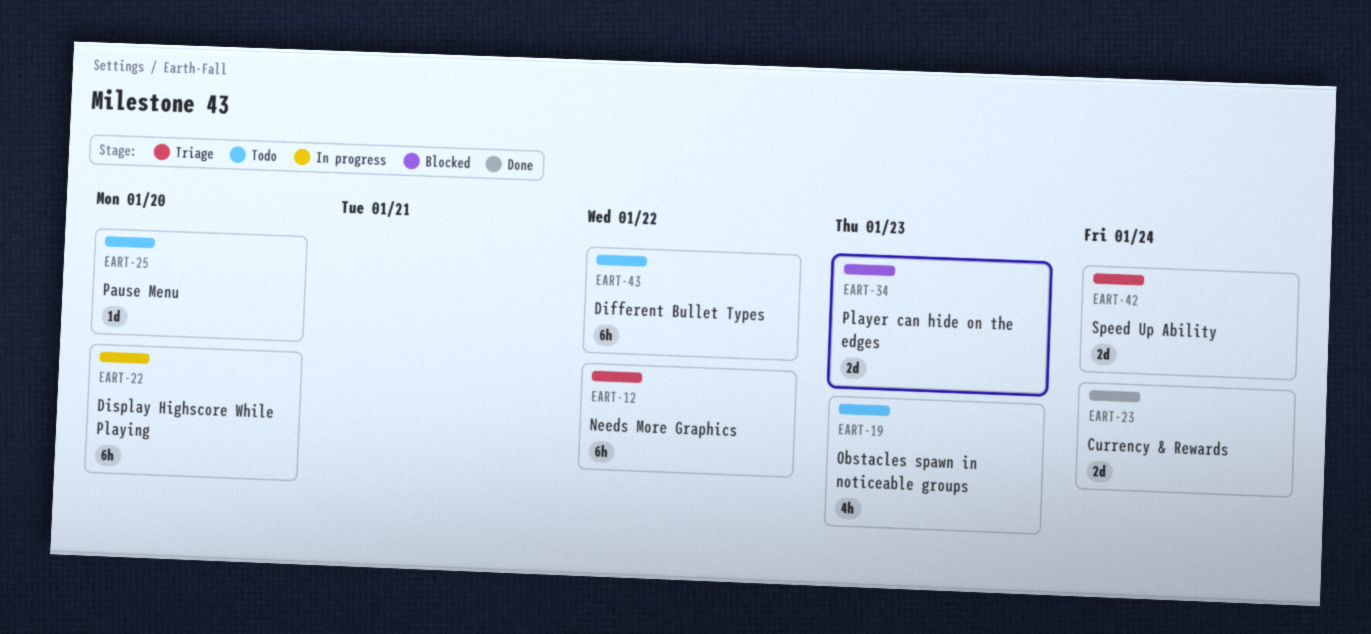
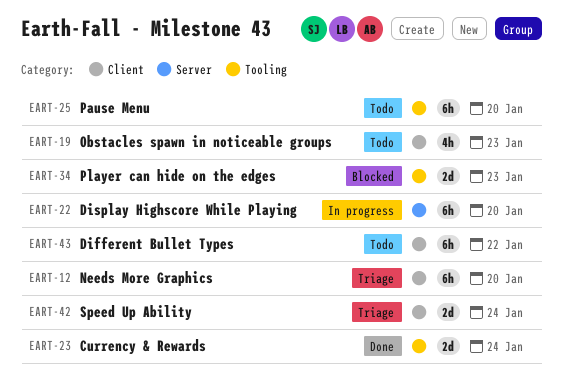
EART-12, due: Jan 22 -> Jan 20
EART-25, estimate: 1d -> 6h

